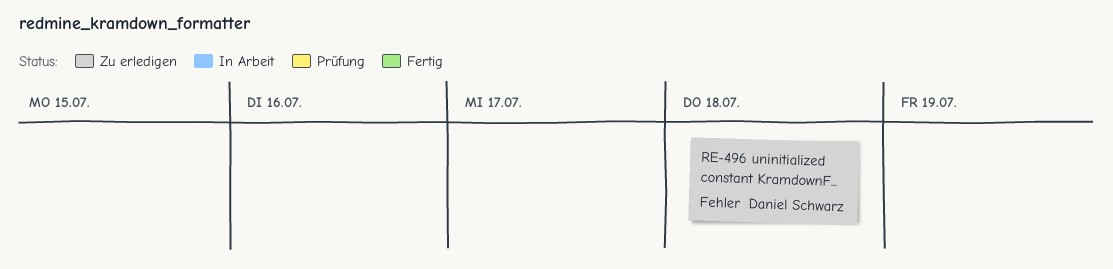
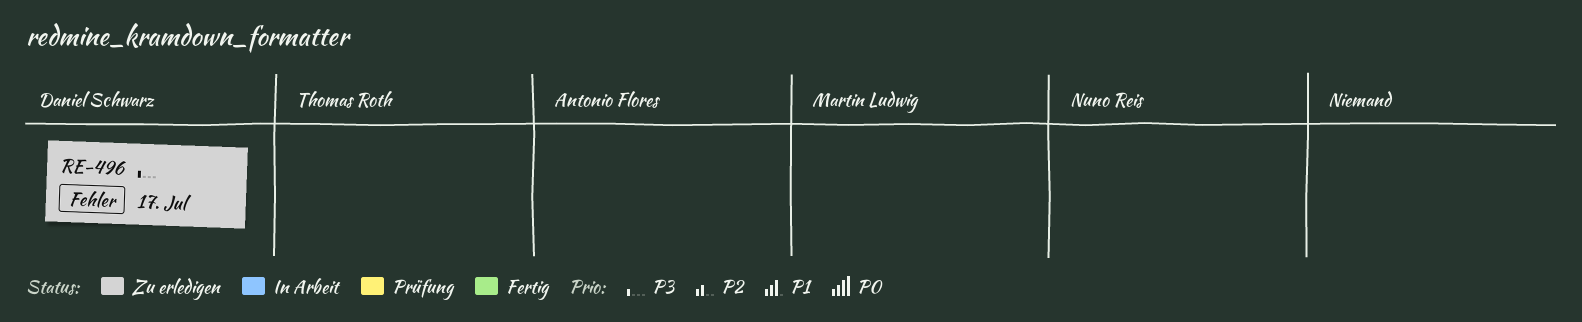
RE-496, due: Jul 18 -> Jul 17

